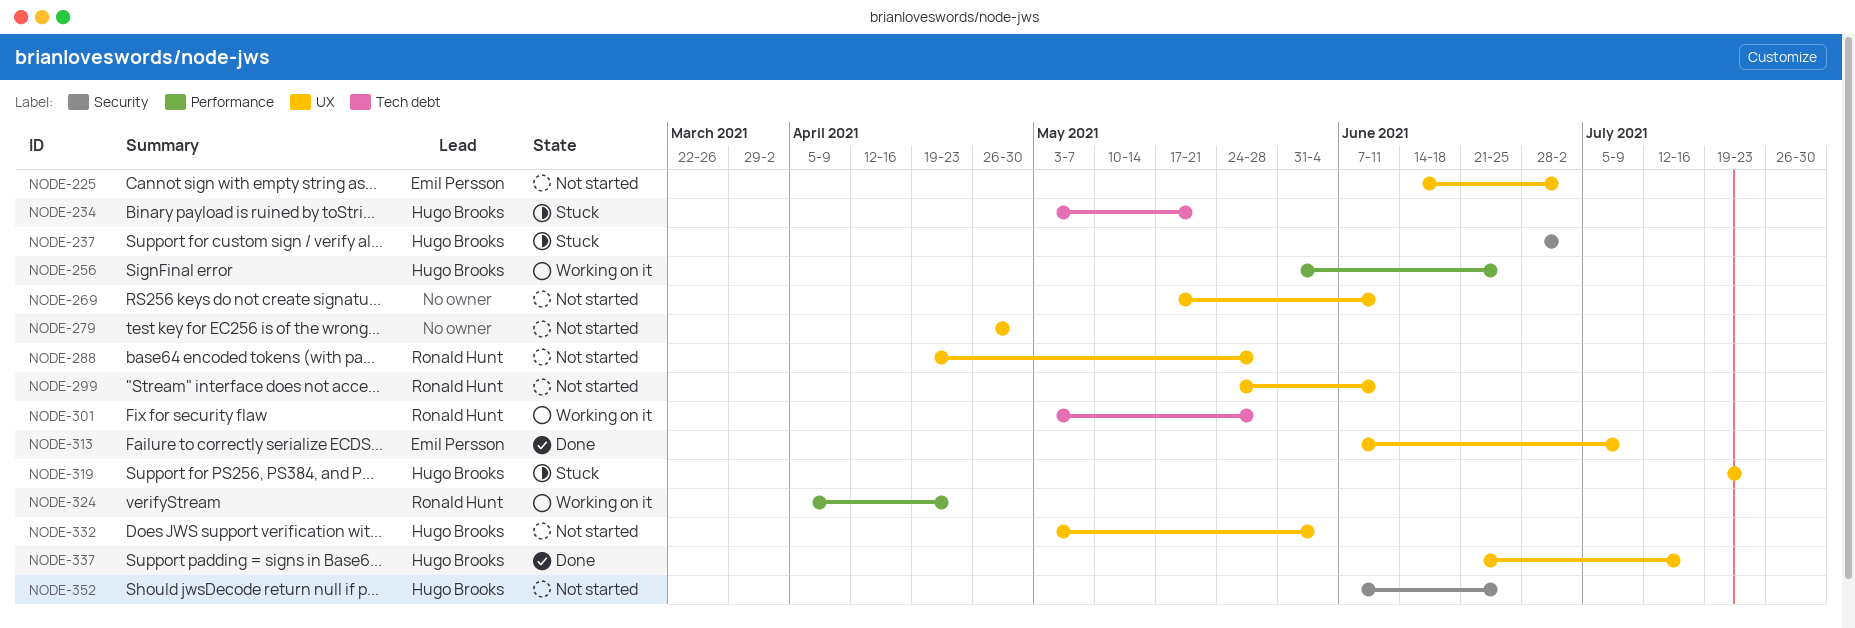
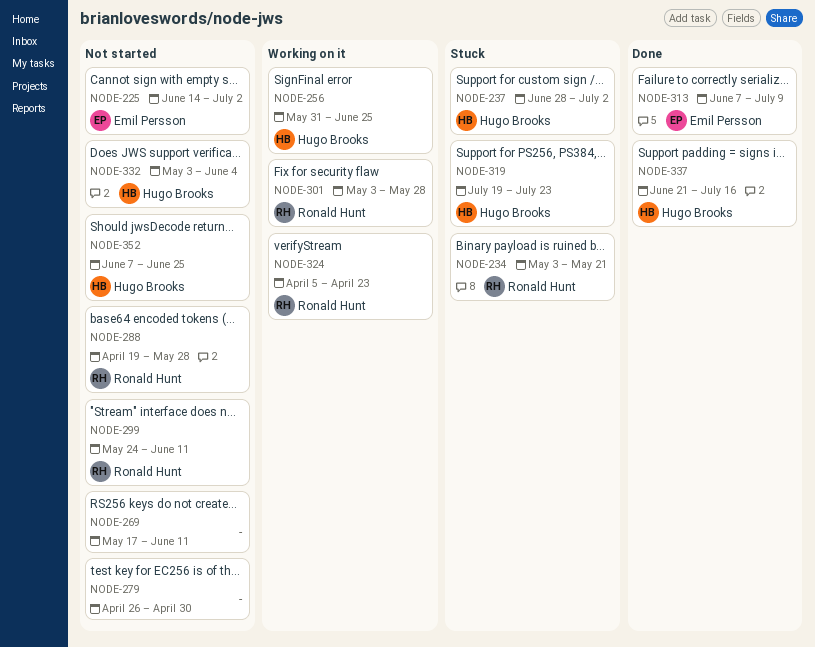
NODE-234, owner: Hugo Brooks -> Ronald Hunt

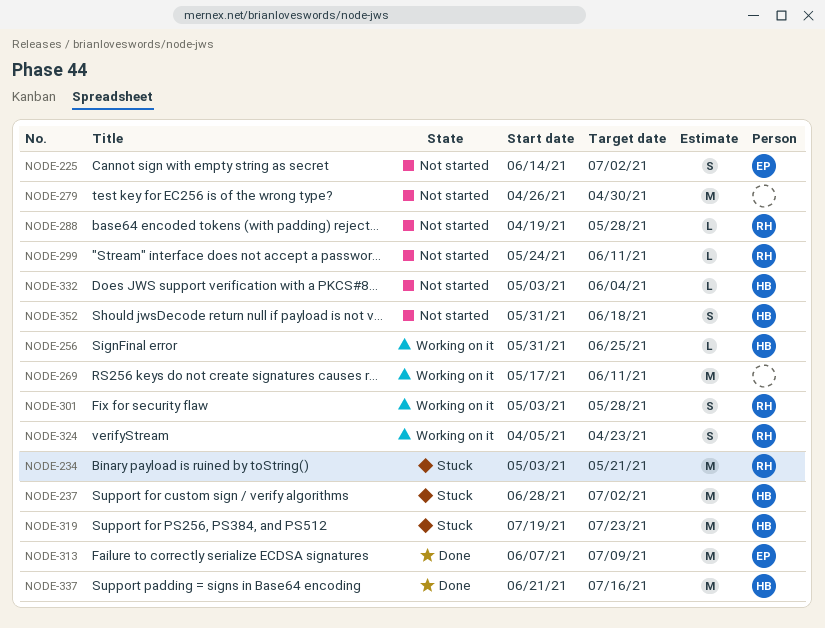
NODE-269, status: Not started -> Working on it
NODE-352, start: Jun 7 -> May 31
NODE-352, due: Jun 25 -> Jun 18

